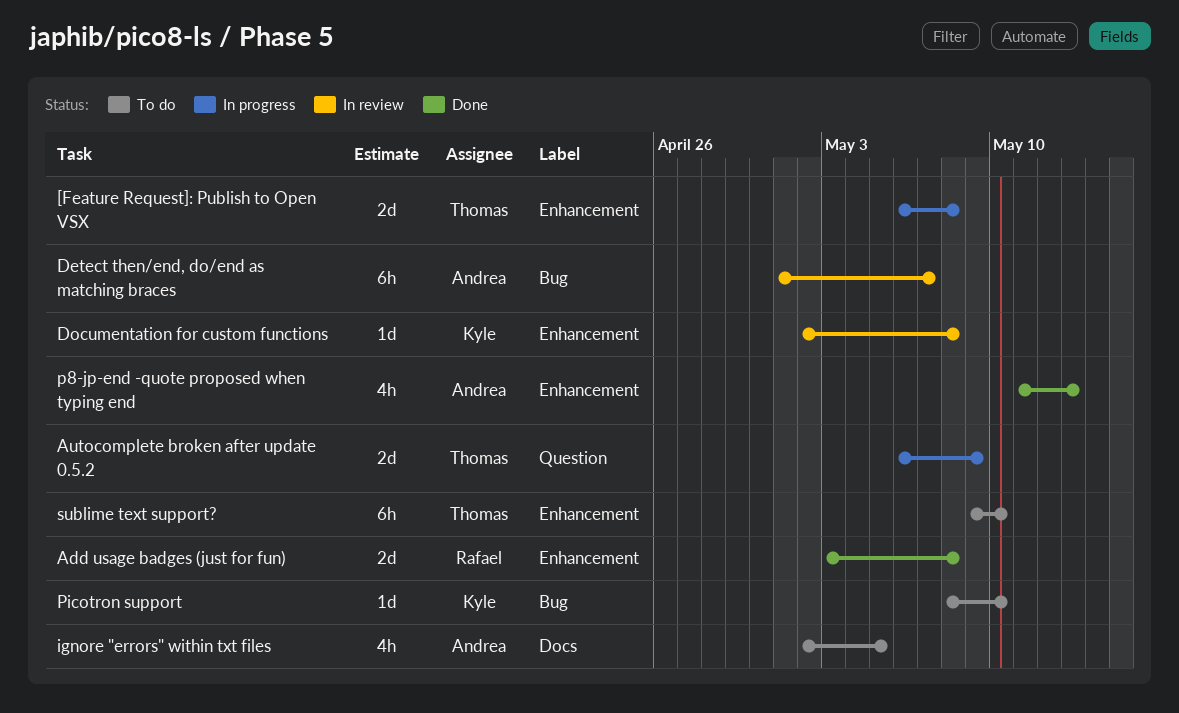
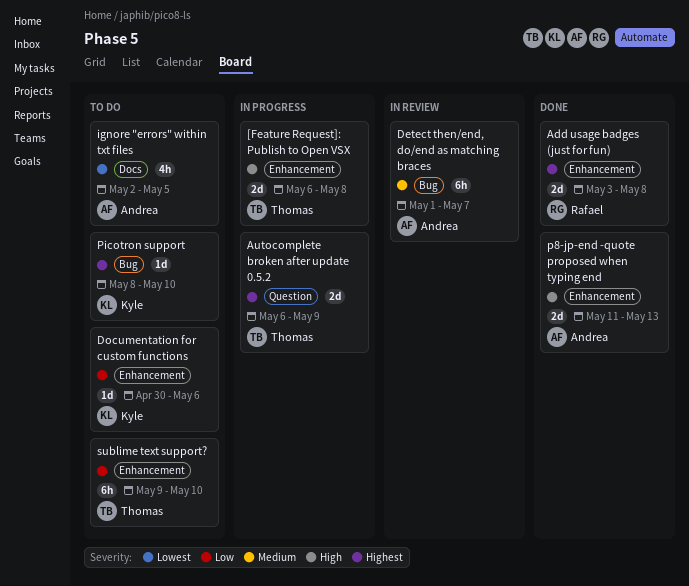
Documentation for custom functions, status: In review -> To do
Documentation for custom functions, start: May 2 -> Apr 30
Documentation for custom functions, due: May 8 -> May 6
p8-jp-end -quote proposed when typing end, estimate: 4h -> 2d

